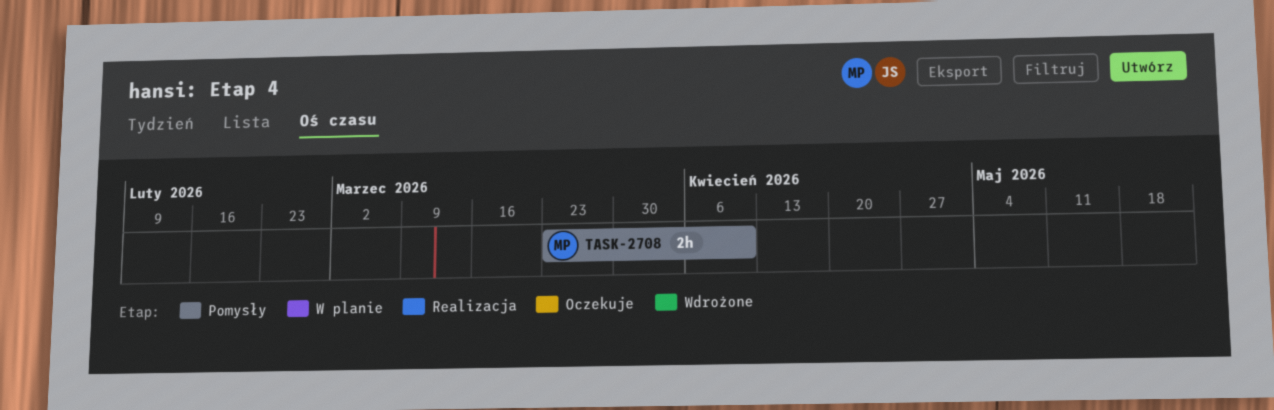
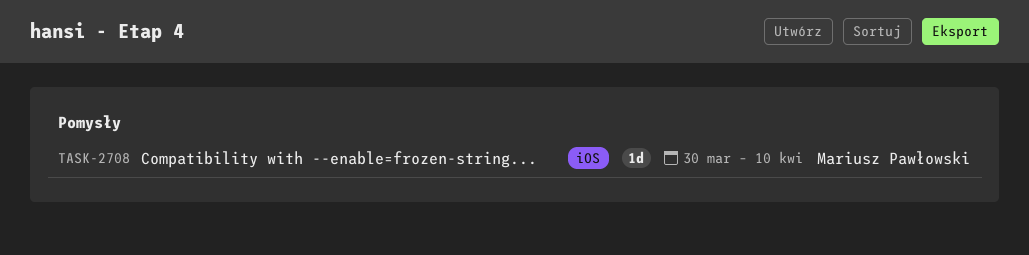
TASK-2708, estimate: 2h -> 1d
TASK-2708, start: Mar 23 -> Mar 30

